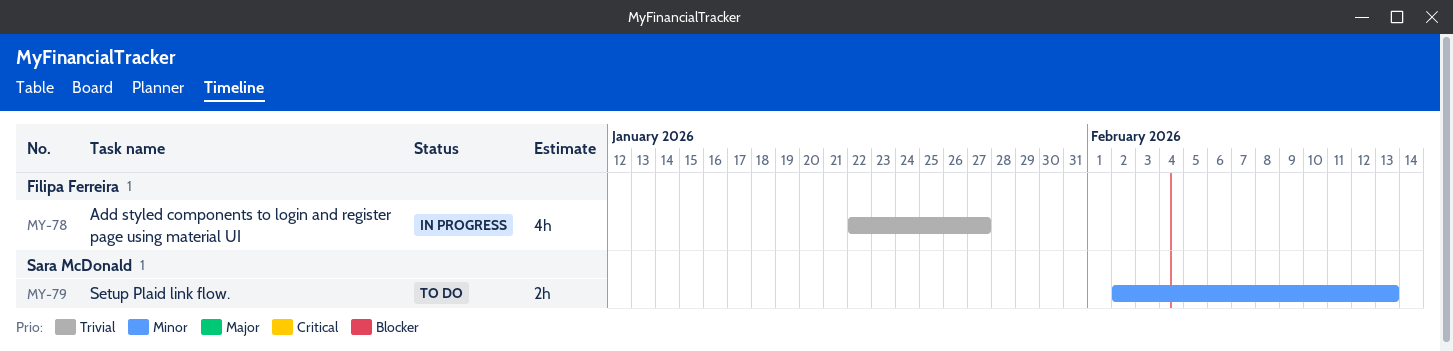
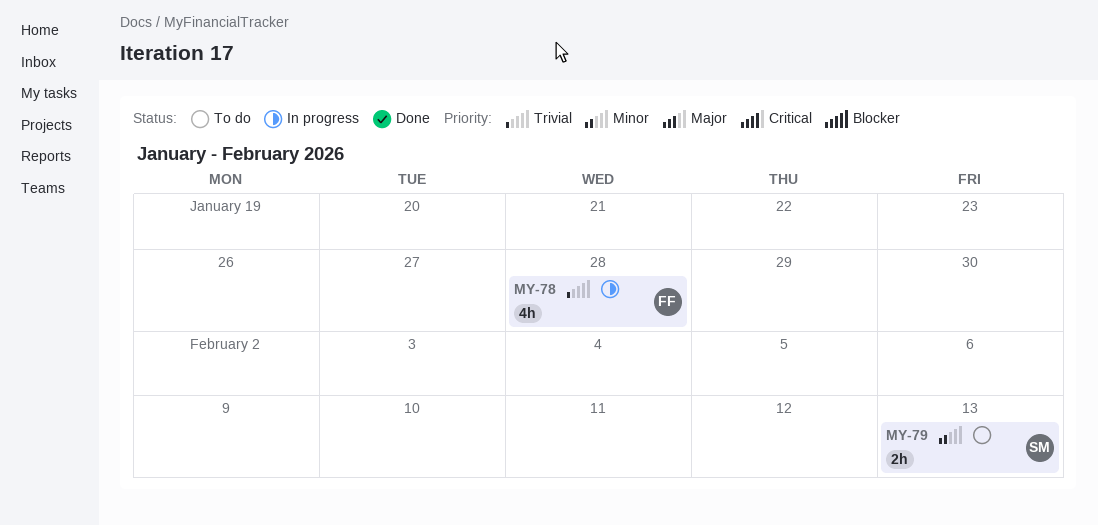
MY-78, due: Jan 27 -> Jan 28

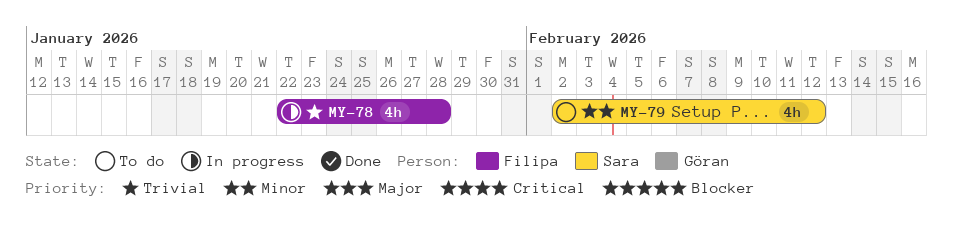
MY-79, estimate: 2h -> 4h
MY-79, due: Feb 13 -> Feb 12

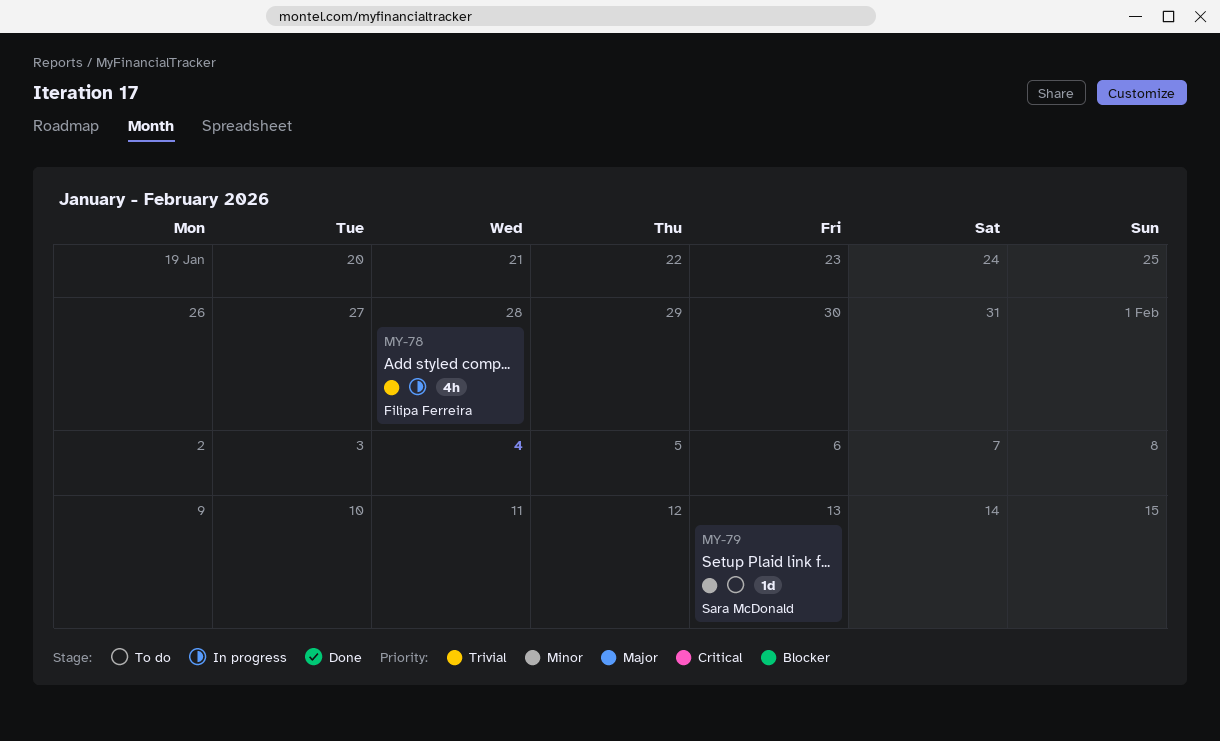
MY-79, estimate: 4h -> 1d
MY-79, due: Feb 12 -> Feb 13

